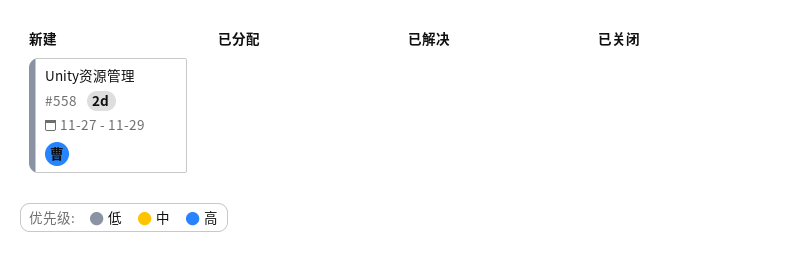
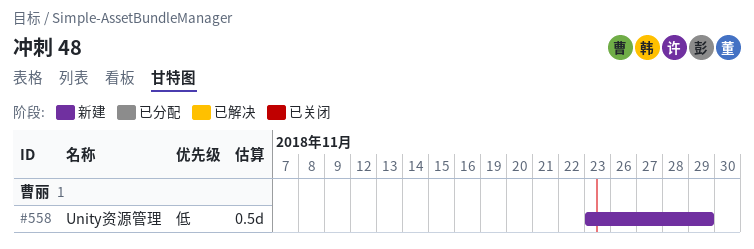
#558, estimate: 2d -> 0.5d
#558, start: Nov 27 -> Nov 23

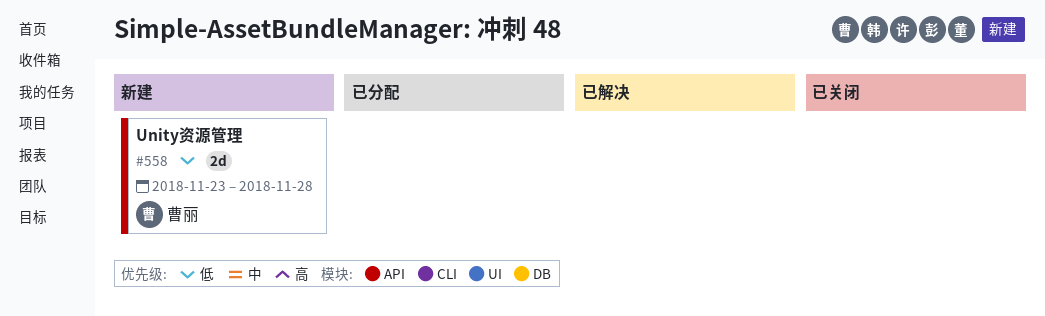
#558, estimate: 0.5d -> 2d
#558, due: Nov 29 -> Nov 28

